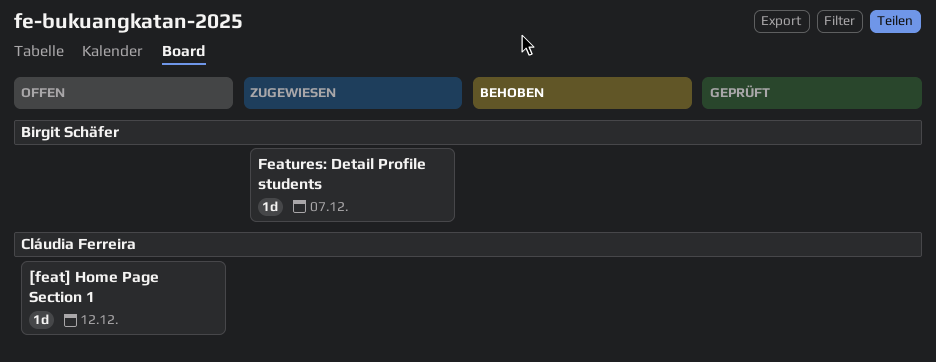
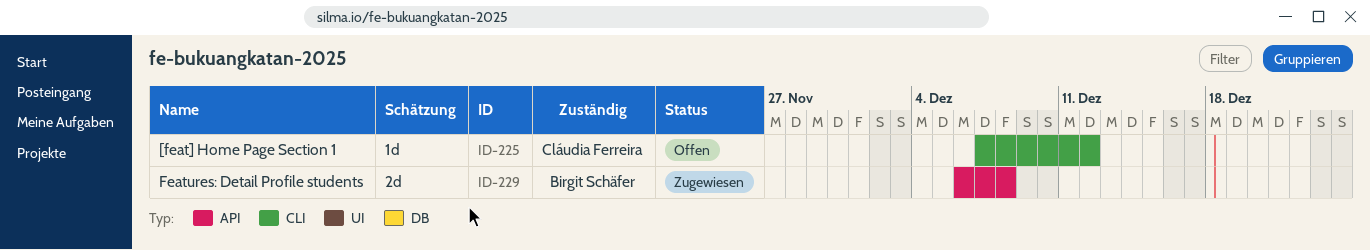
Features: Detail Profile students, estimate: 1d -> 2d
Features: Detail Profile students, due: Dec 7 -> Dec 8

